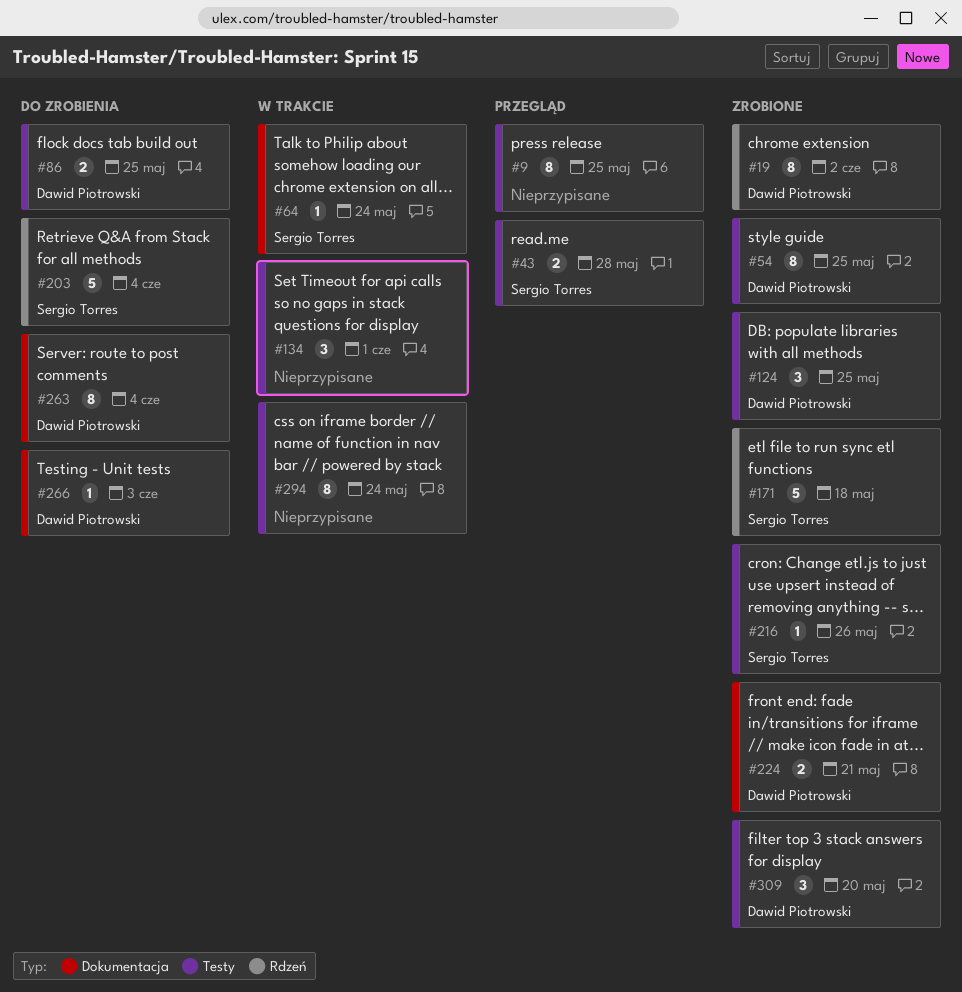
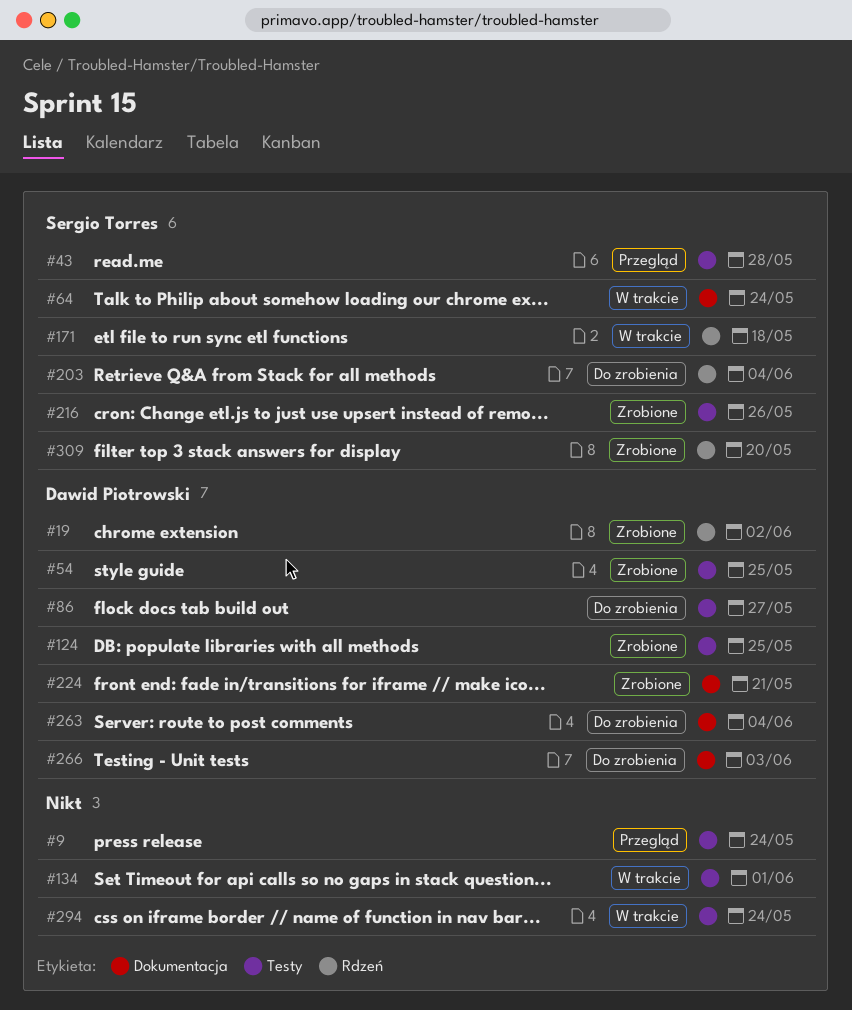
#9, due: May 25 -> May 24
#86, due: May 25 -> May 27
#171, status: Zrobione -> W trakcie
#309, owner: Dawid Piotrowski -> Sergio Torres
#309, label: Testy -> Rdzeń

